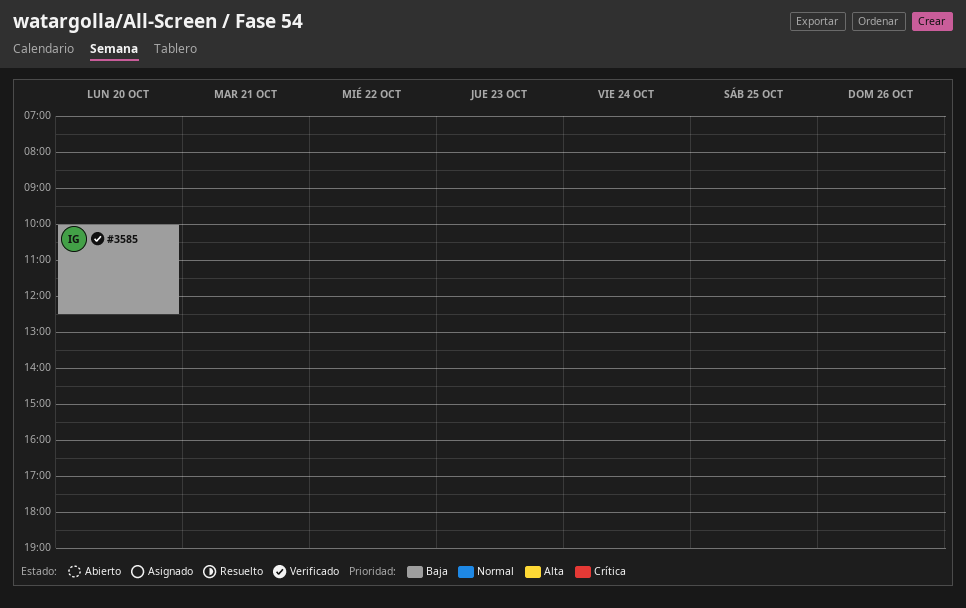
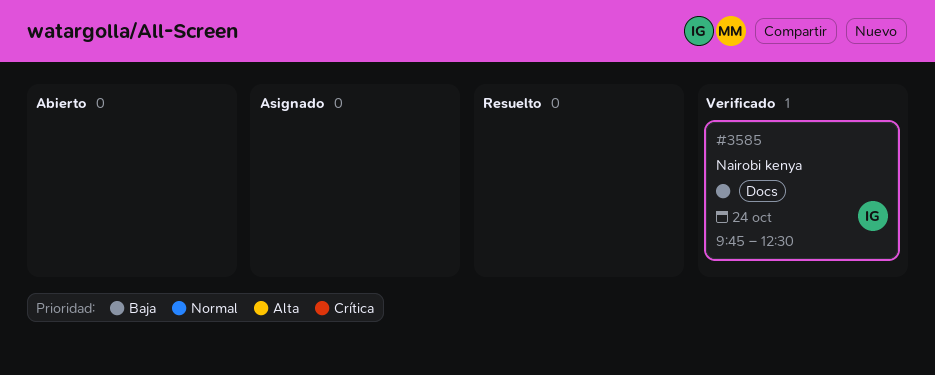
#3585, day: Oct 20 -> Oct 24
#3585, begins: 10:00 -> 09:45

